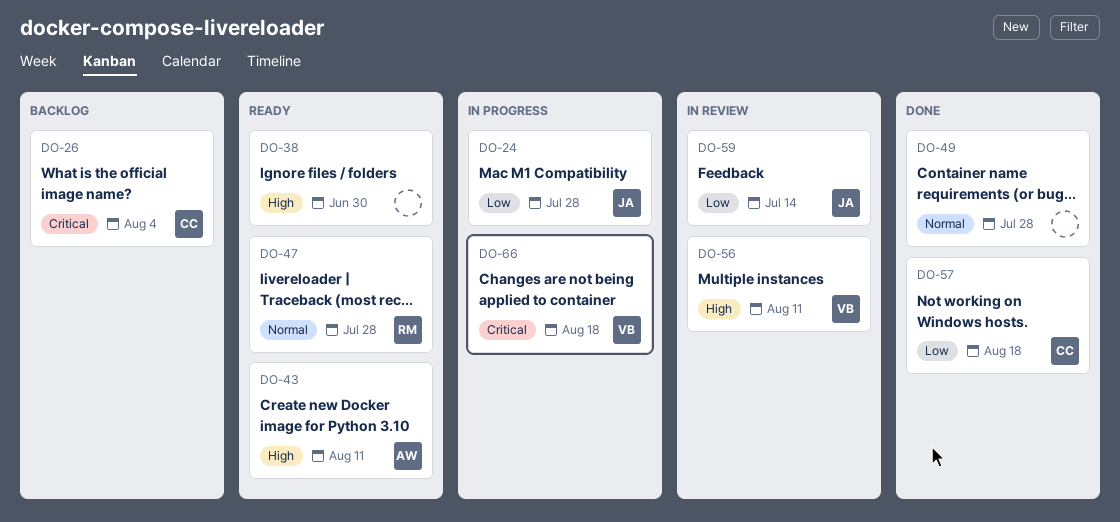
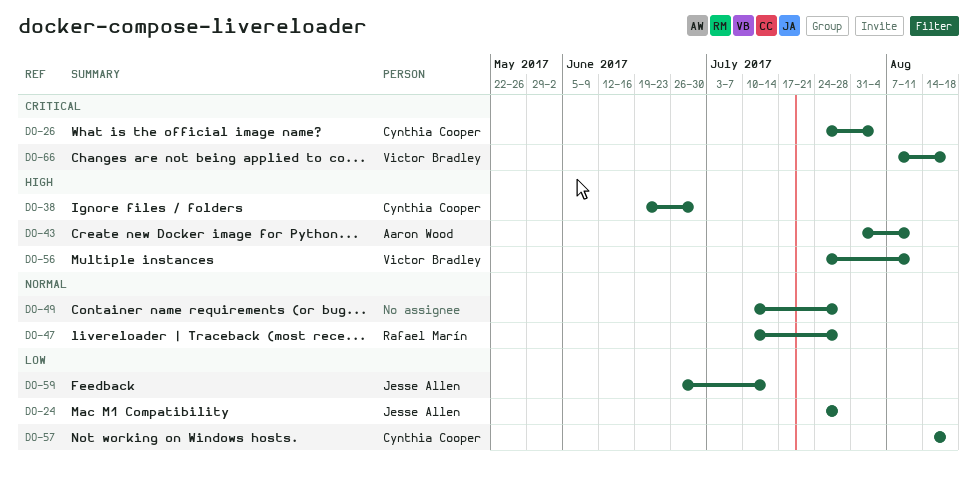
DO-38, owner: none -> Cynthia Cooper

